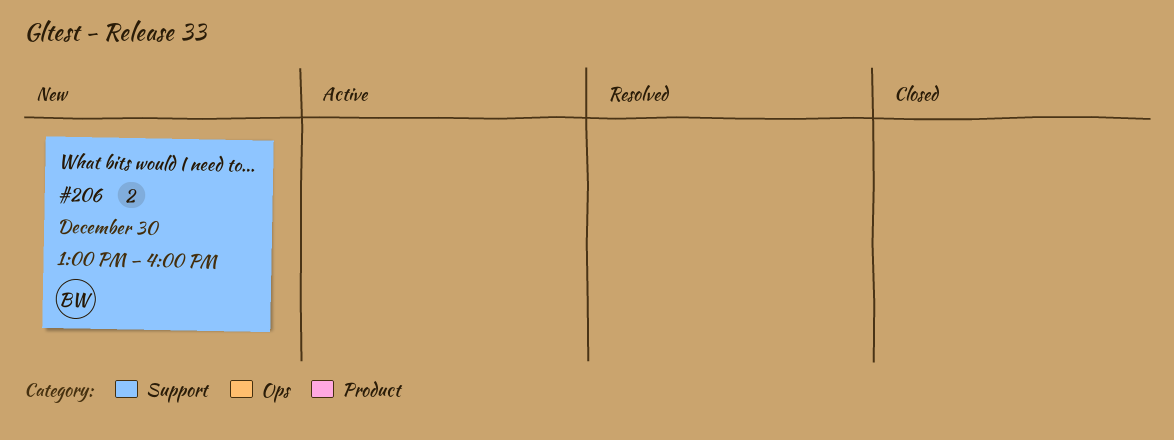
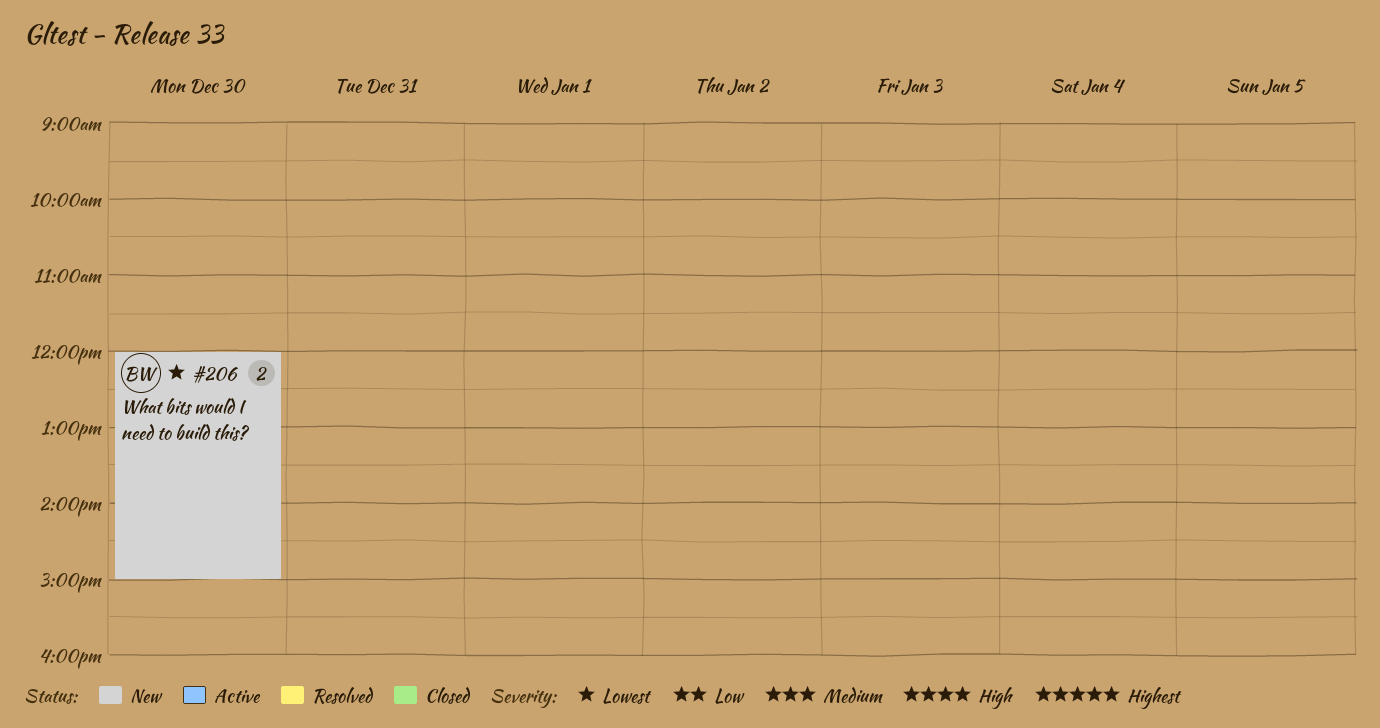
#206, begins: 13:00 -> 12:00
#206, ends: 16:00 -> 15:00

